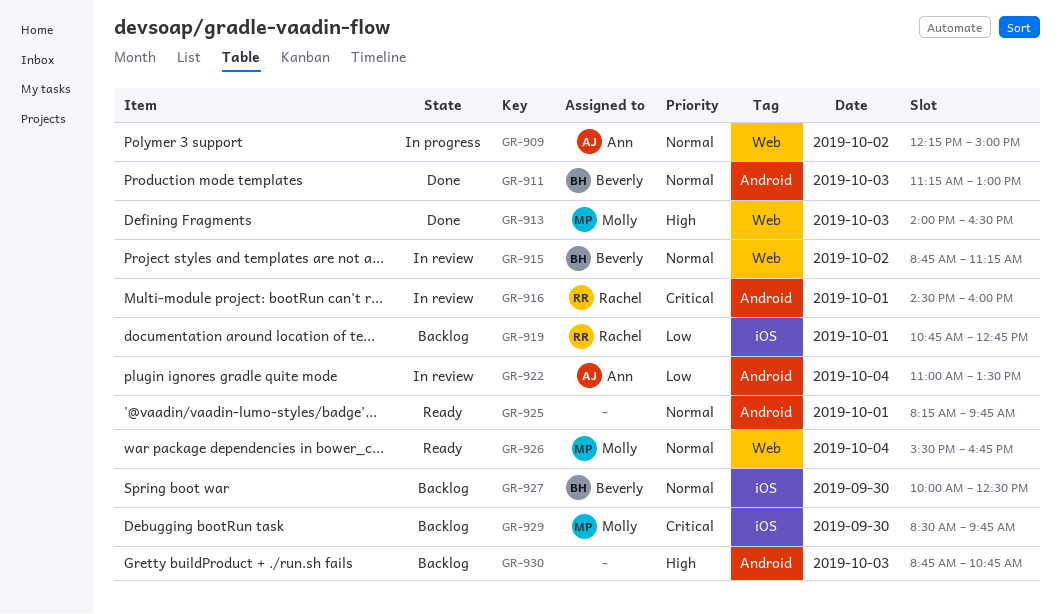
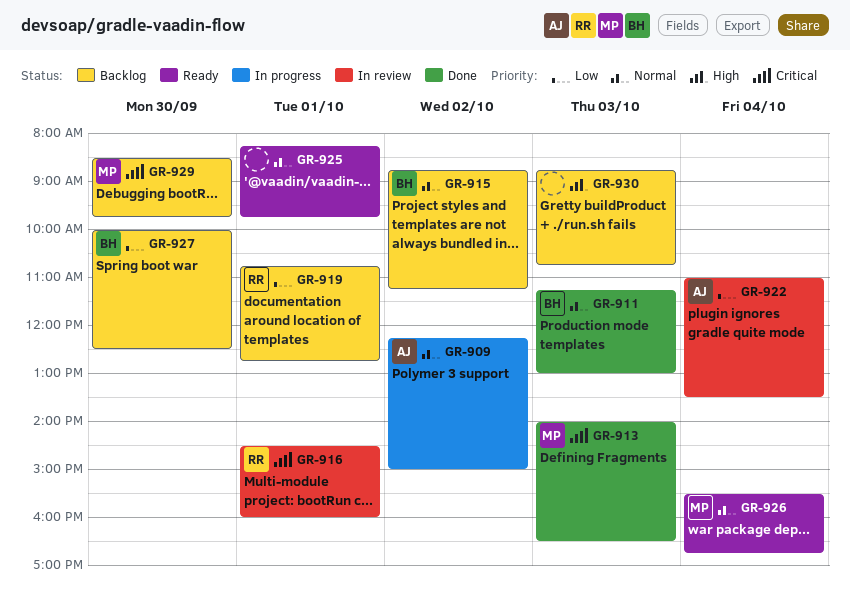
GR-913, priority: High -> Critical
GR-915, status: In review -> Backlog
GR-927, priority: Normal -> Low

